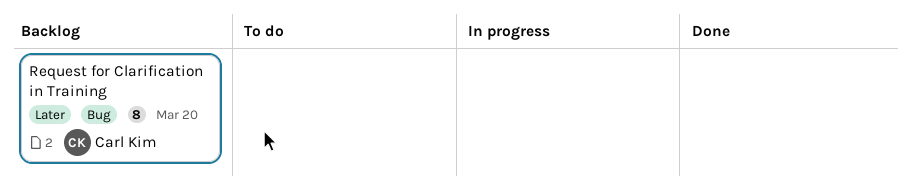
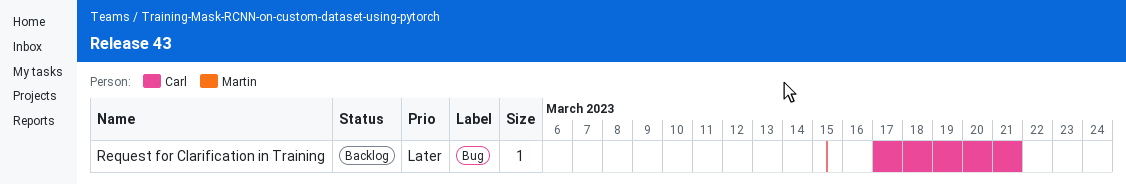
Request for Clarification in Training, estimate: 8 -> 1
Request for Clarification in Training, due: Mar 20 -> Mar 21

